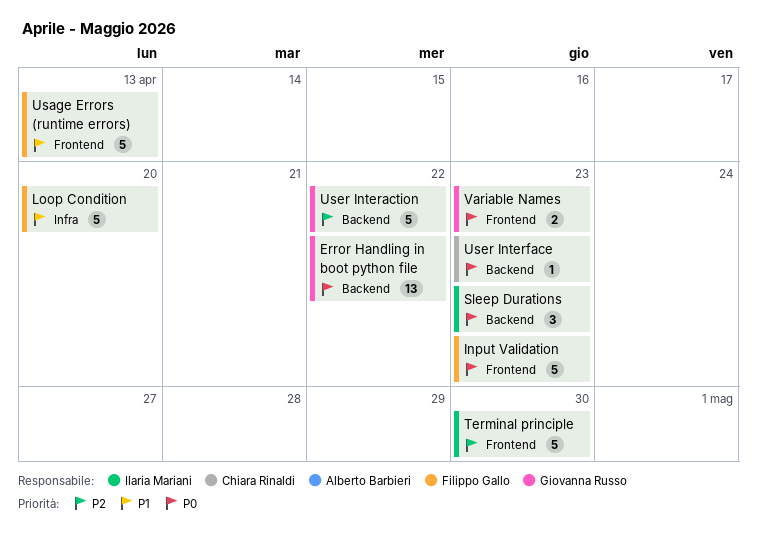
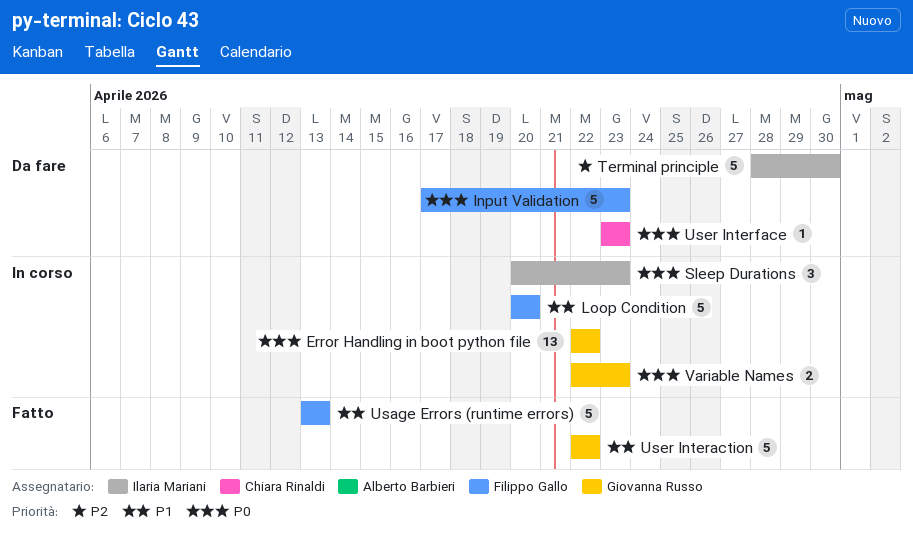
User Interaction, priority: P2 -> P1

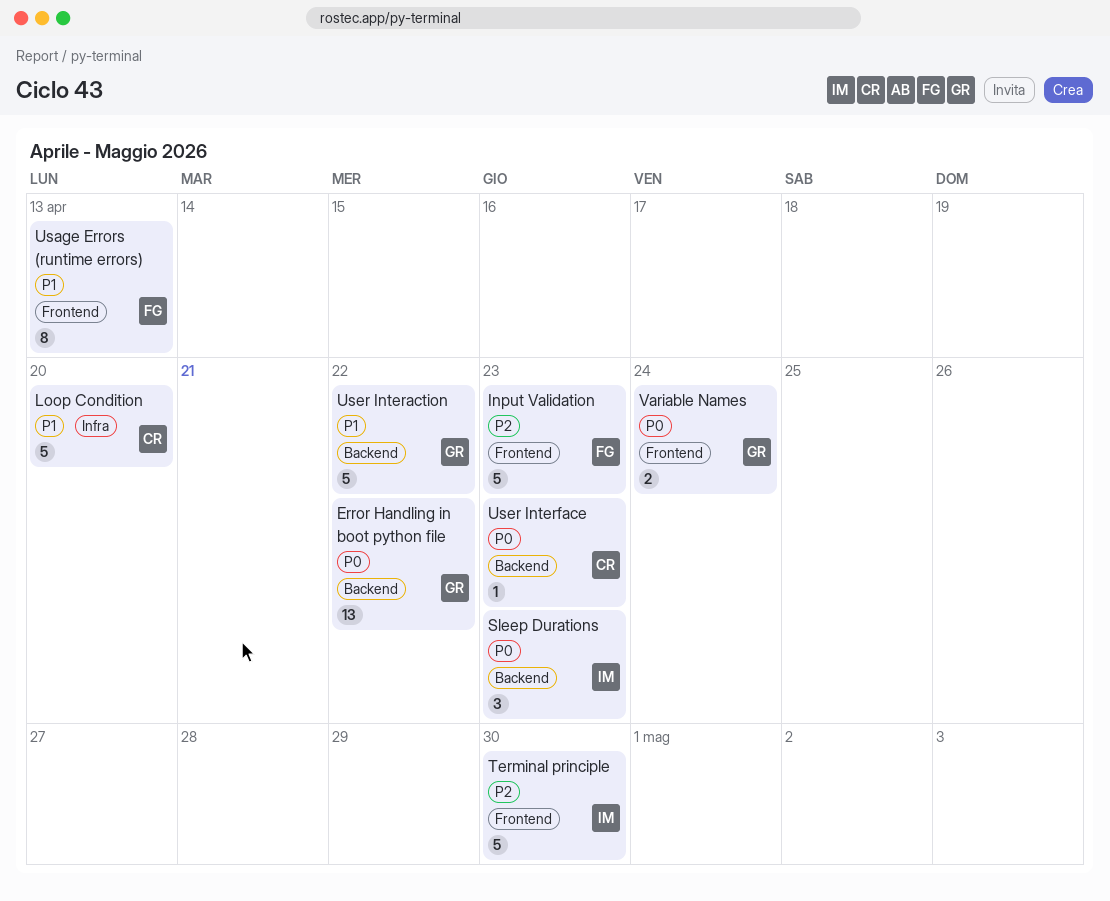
Input Validation, priority: P0 -> P2
Loop Condition, owner: Filippo Gallo -> Chiara Rinaldi
Usage Errors (runtime errors), estimate: 5 -> 8
Variable Names, due: Apr 23 -> Apr 24

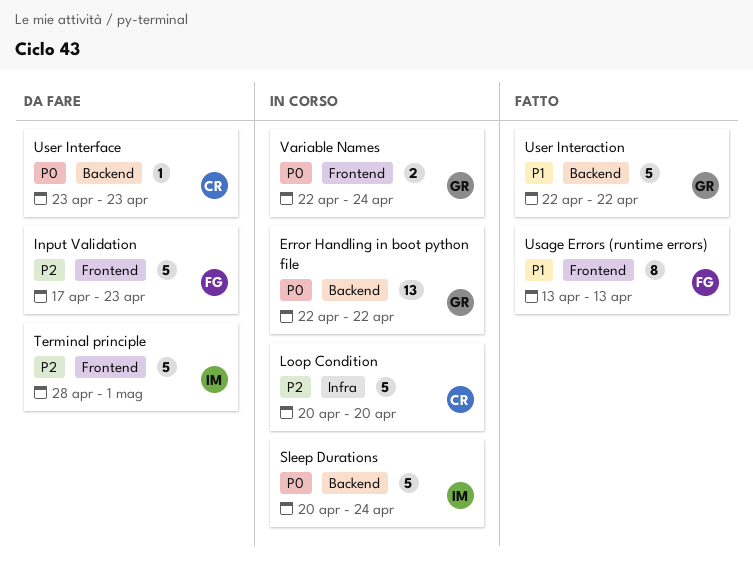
Loop Condition, priority: P1 -> P2
Sleep Durations, estimate: 3 -> 5
Sleep Durations, due: Apr 23 -> Apr 24
Terminal principle, due: Apr 30 -> May 1

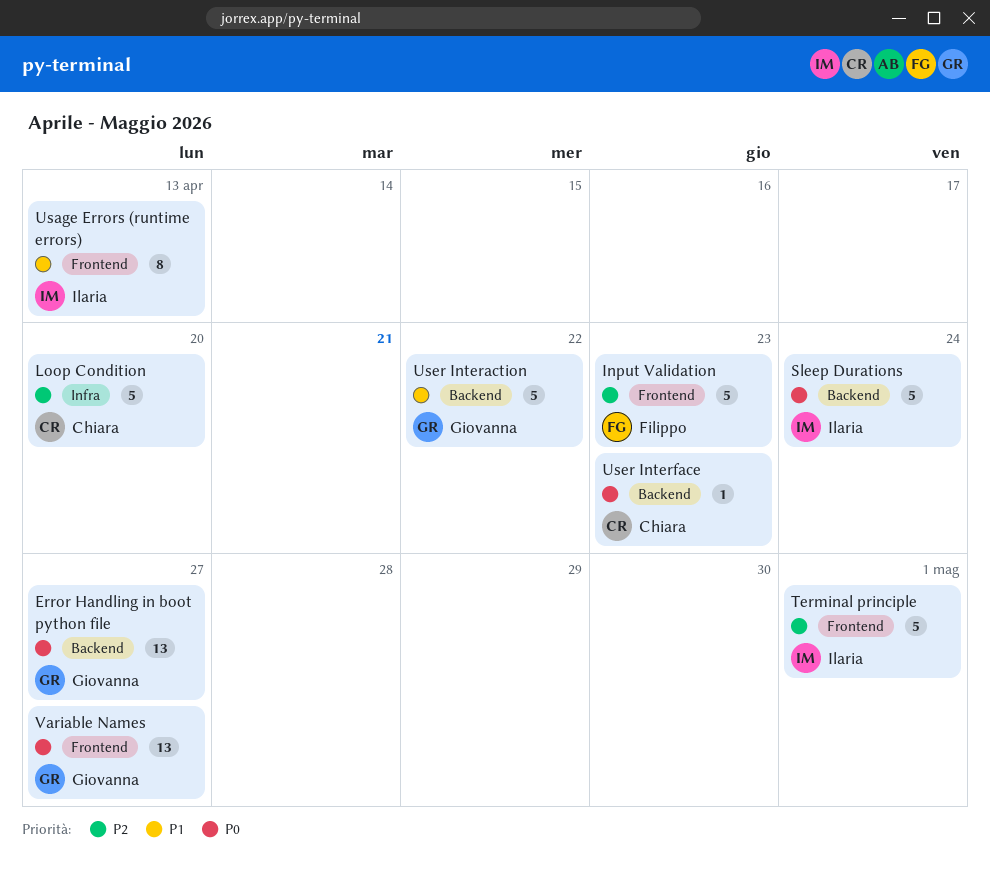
Error Handling in boot python file, due: Apr 22 -> Apr 27
Usage Errors (runtime errors), owner: Filippo -> Ilaria
Variable Names, estimate: 2 -> 13
Variable Names, due: Apr 24 -> Apr 27

